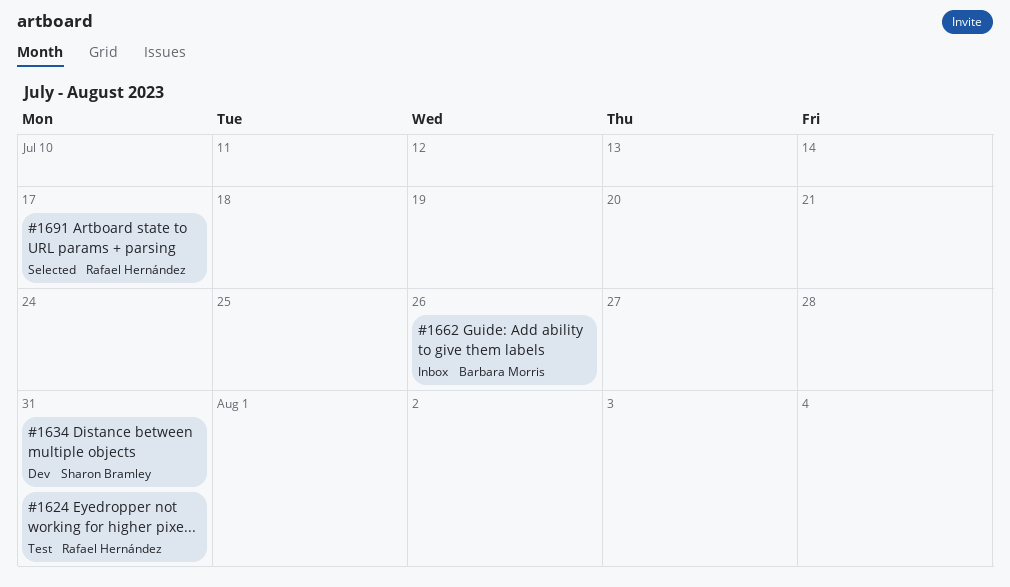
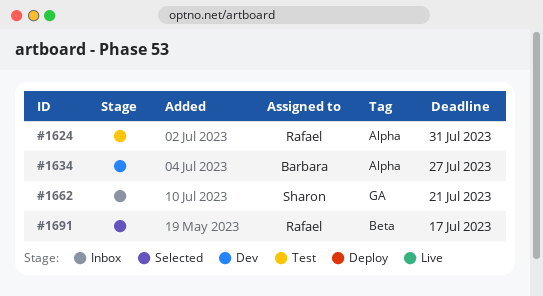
#1634, owner: Sharon Bramley -> Barbara Morris
#1634, due: Jul 31 -> Jul 27
#1662, owner: Barbara Morris -> Sharon Bramley
#1662, due: Jul 26 -> Jul 21

